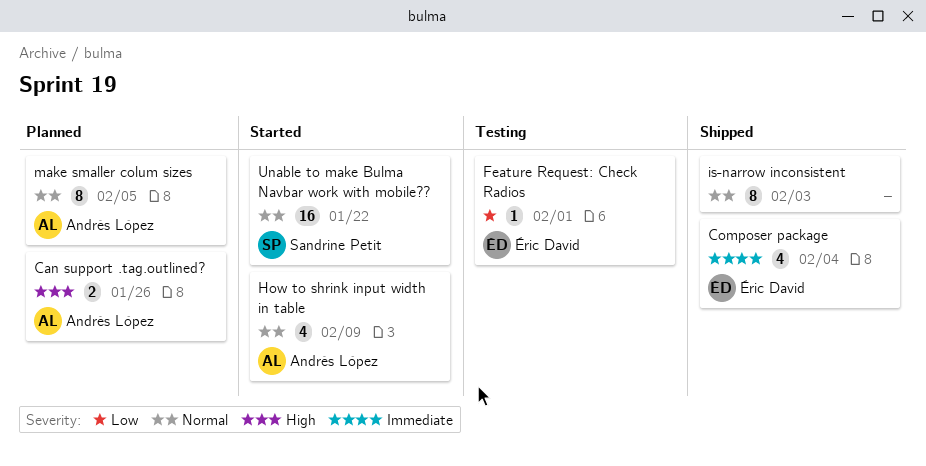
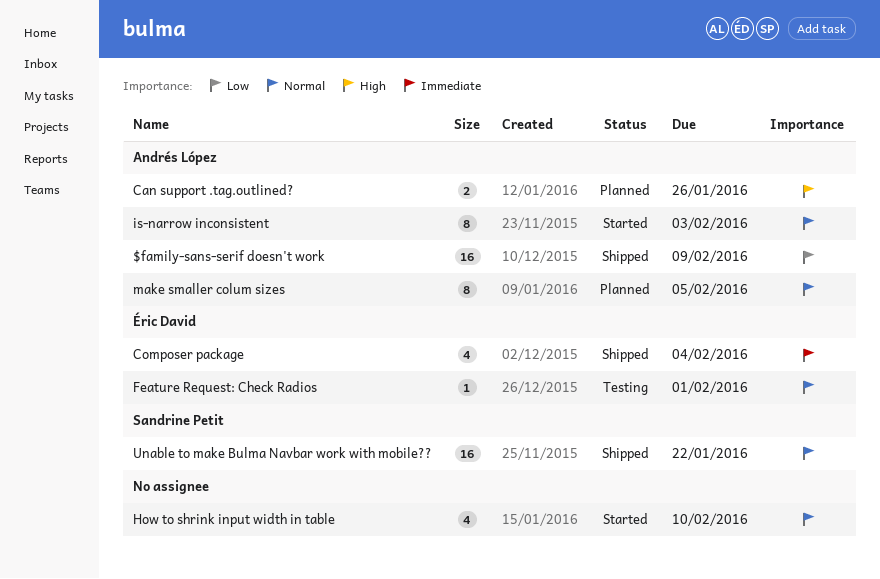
$family-sans-serif doesn't work: none -> present
Feature Request: Check Radios, priority: Low -> Normal
How to shrink input width in table, owner: Andrés López -> none
How to shrink input width in table, due: Feb 9 -> Feb 10
is-narrow inconsistent, status: Shipped -> Started
is-narrow inconsistent, owner: none -> Andrés López
Unable to make Bulma Navbar work with mobile??, status: Started -> Shipped

